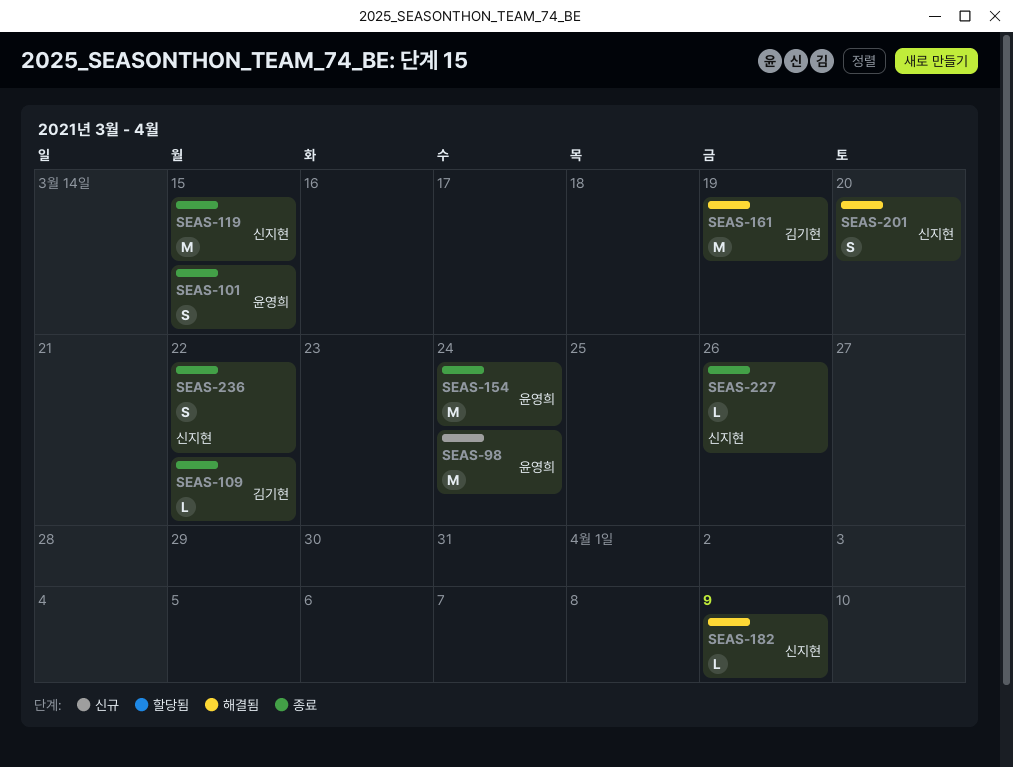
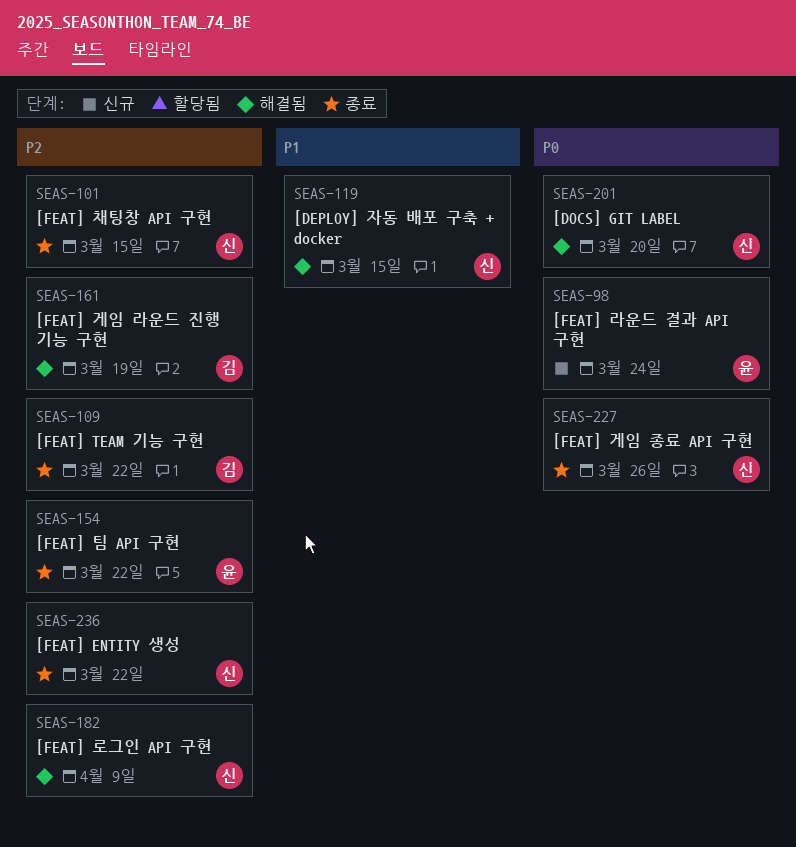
SEAS-101, owner: 윤영희 -> 신지현
SEAS-119, status: 종료 -> 해결됨
SEAS-154, due: Mar 24 -> Mar 22

